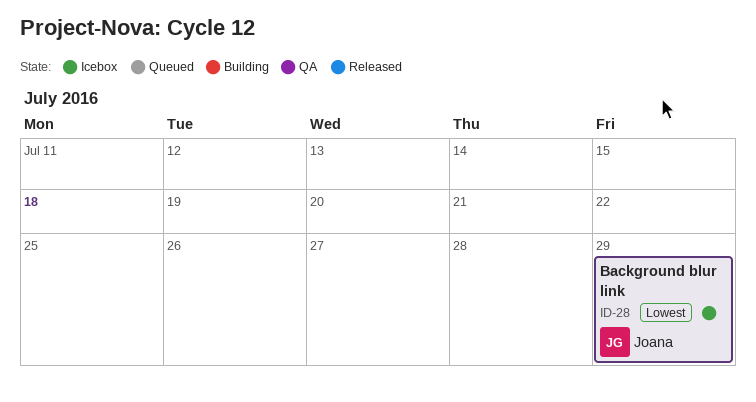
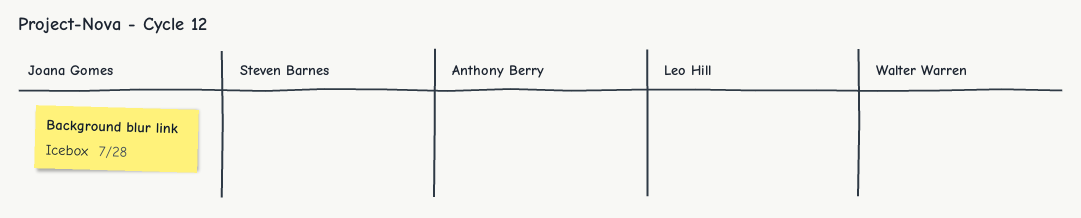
Background blur link, due: Jul 29 -> Jul 28

